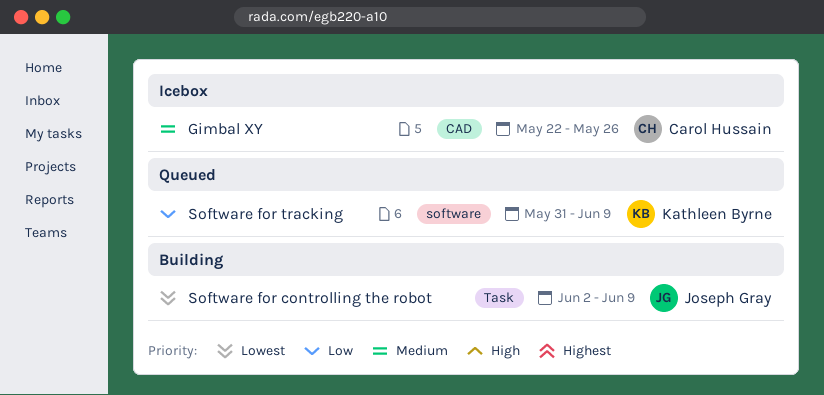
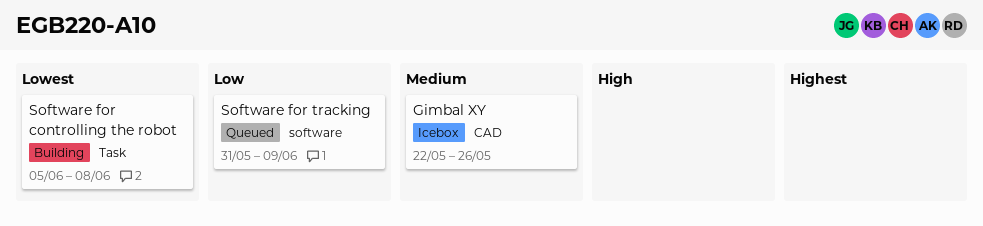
Software for controlling the robot, start: Jun 2 -> Jun 5
Software for controlling the robot, due: Jun 9 -> Jun 8

